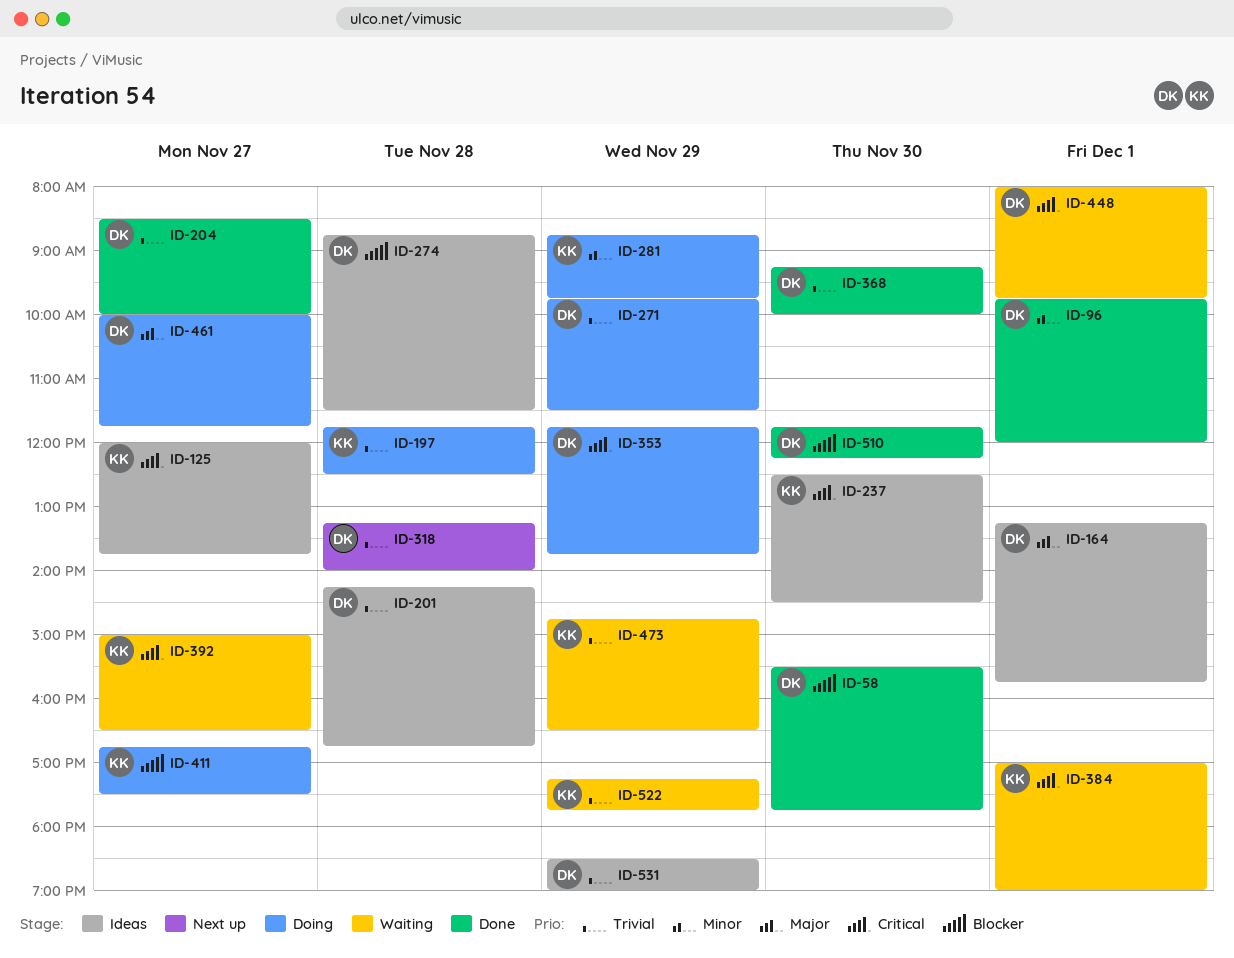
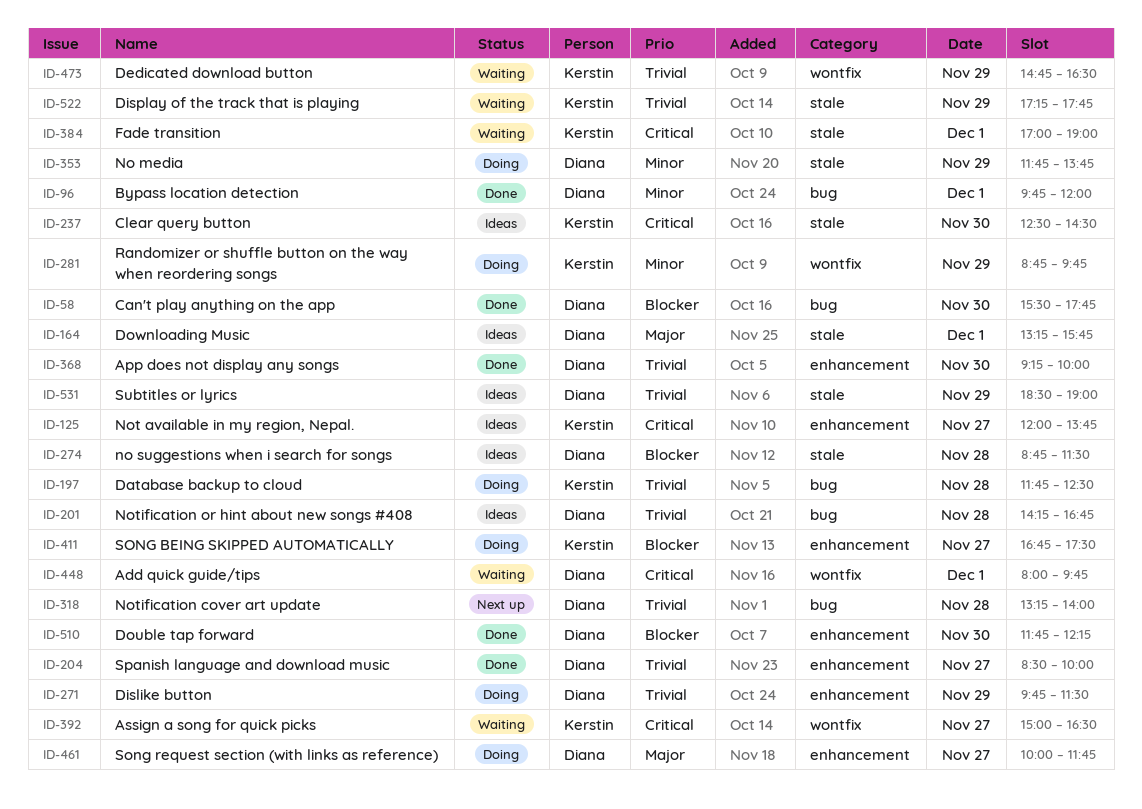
ID-353, priority: Critical -> Minor

